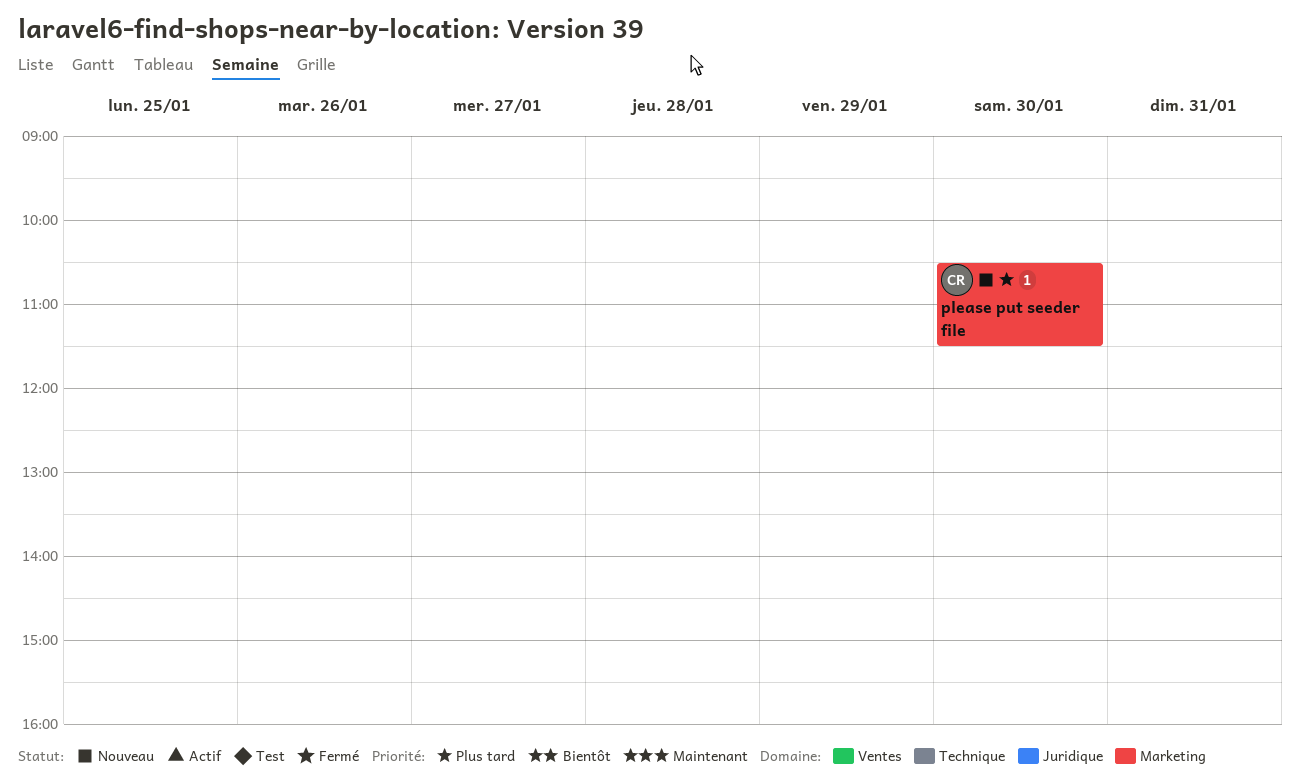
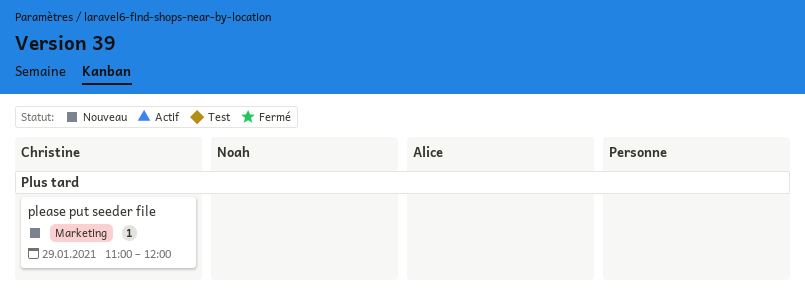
please put seeder file, day: Jan 30 -> Jan 29
please put seeder file, begins: 10:30 -> 11:00
please put seeder file, ends: 11:30 -> 12:00

